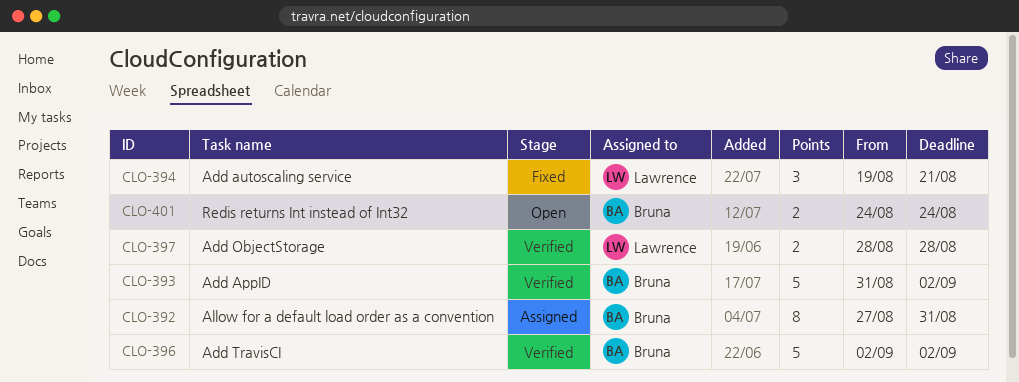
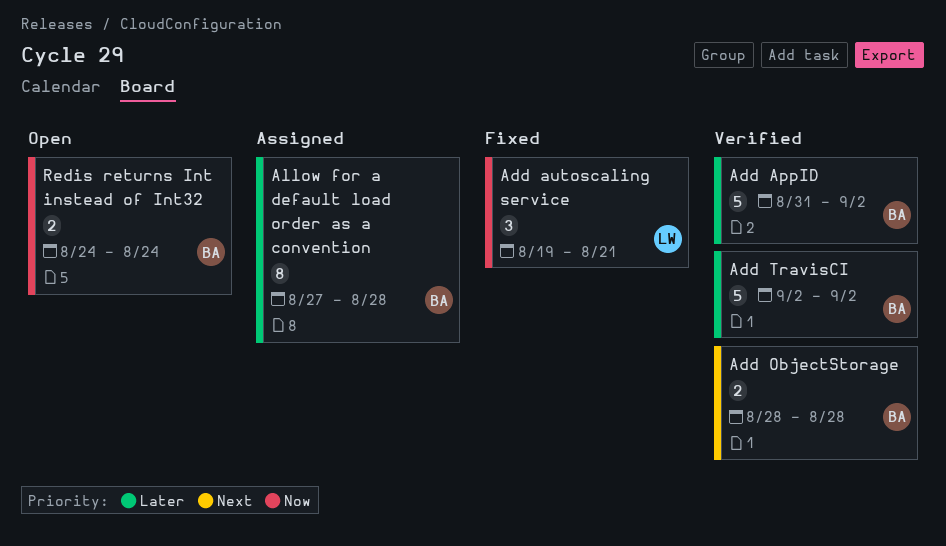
Add ObjectStorage, owner: Lawrence -> Bruna
Allow for a default load order as a convention, due: Aug 31 -> Aug 28

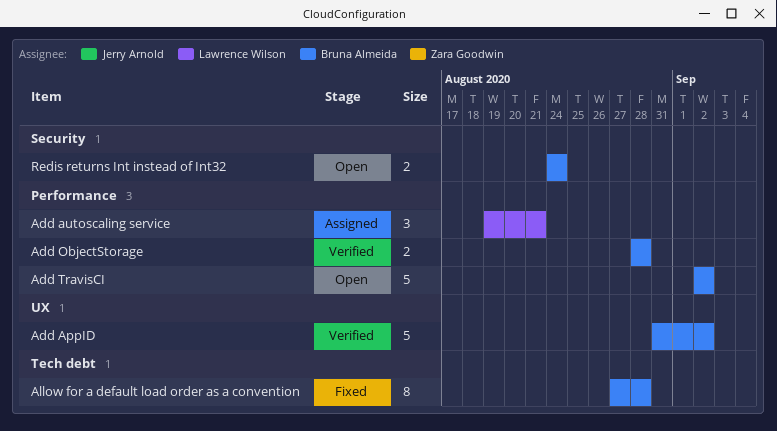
Add autoscaling service, status: Fixed -> Assigned
Add TravisCI, status: Verified -> Open
Allow for a default load order as a convention, status: Assigned -> Fixed

